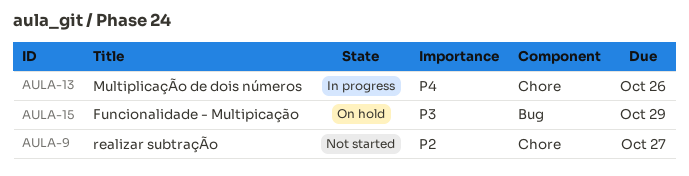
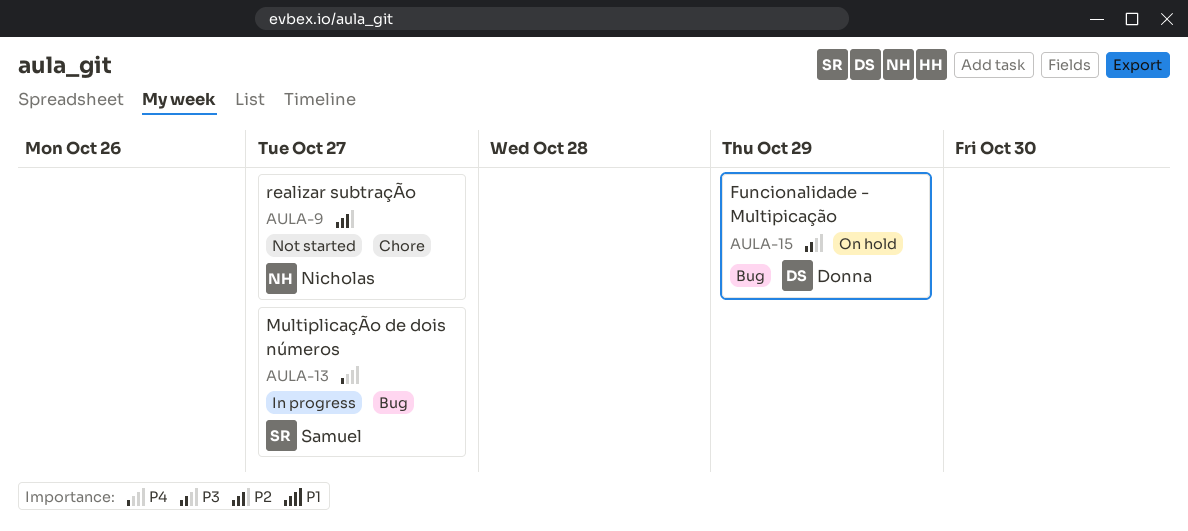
AULA-13, label: Chore -> Bug
AULA-13, due: Oct 26 -> Oct 27

